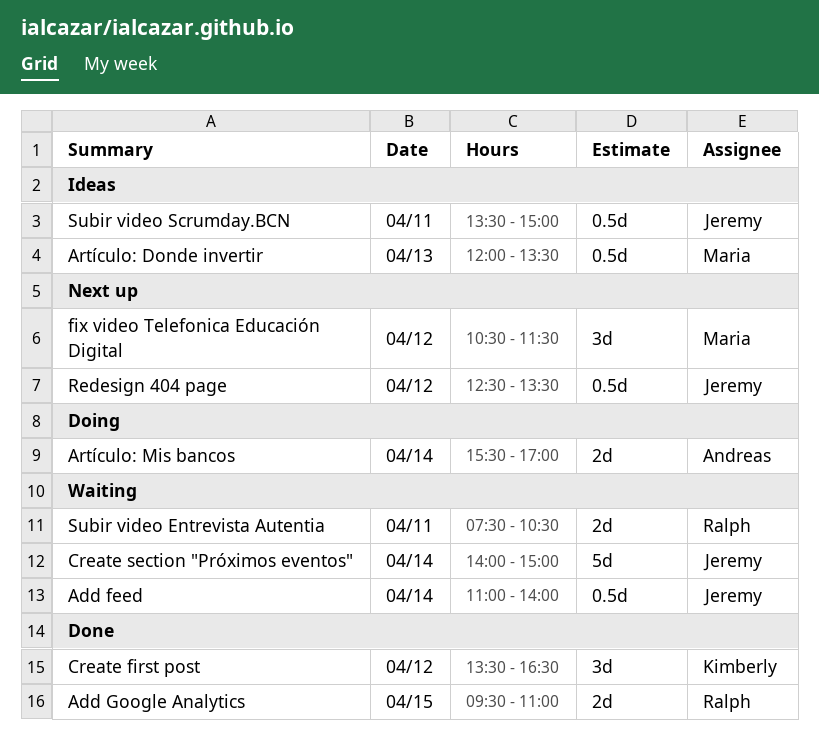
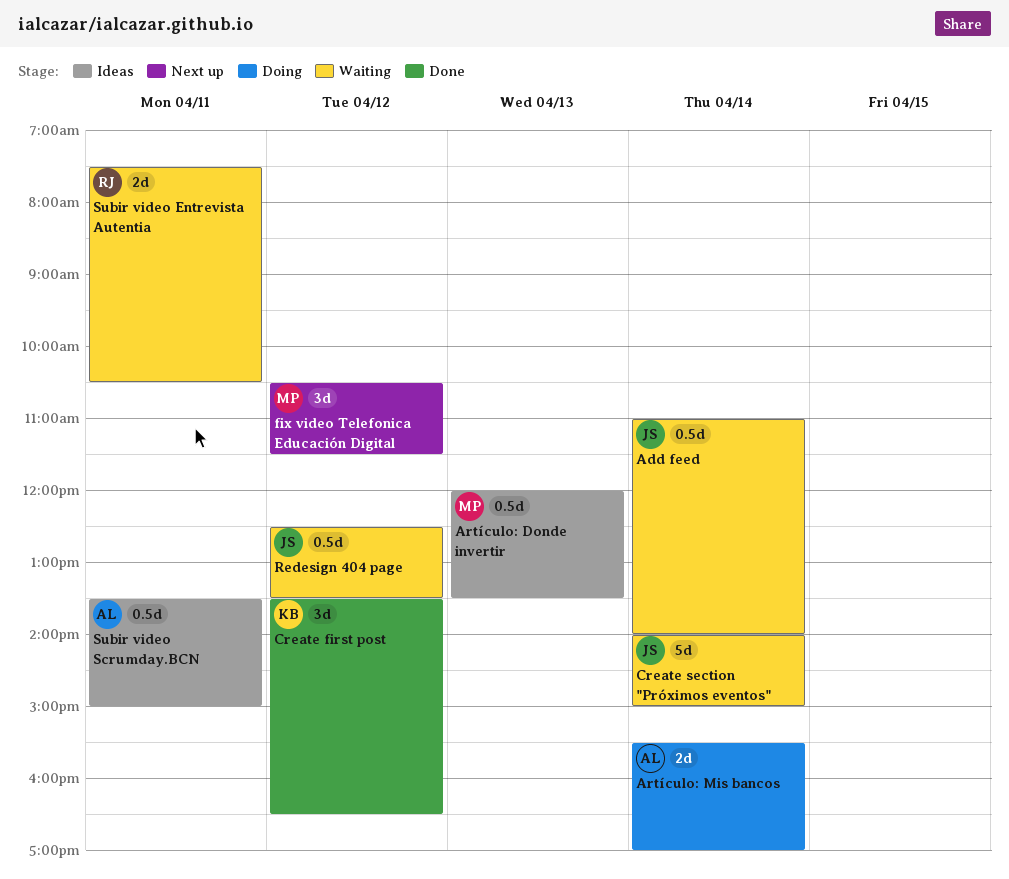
Add Google Analytics: present -> none
Redesign 404 page, status: Next up -> Waiting
Subir video Scrumday.BCN, owner: Jeremy -> Andreas

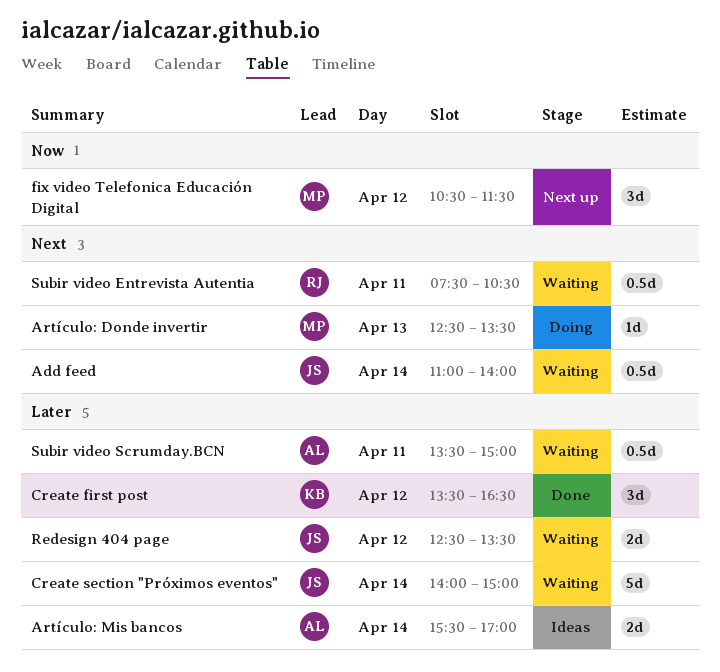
Artículo: Donde invertir, status: Ideas -> Doing
Artículo: Donde invertir, estimate: 0.5d -> 1d
Artículo: Donde invertir, begins: 12:00 -> 12:30
Artículo: Mis bancos, status: Doing -> Ideas
Redesign 404 page, estimate: 0.5d -> 2d
Subir video Entrevista Autentia, estimate: 2d -> 0.5d
Subir video Scrumday.BCN, status: Ideas -> Waiting

